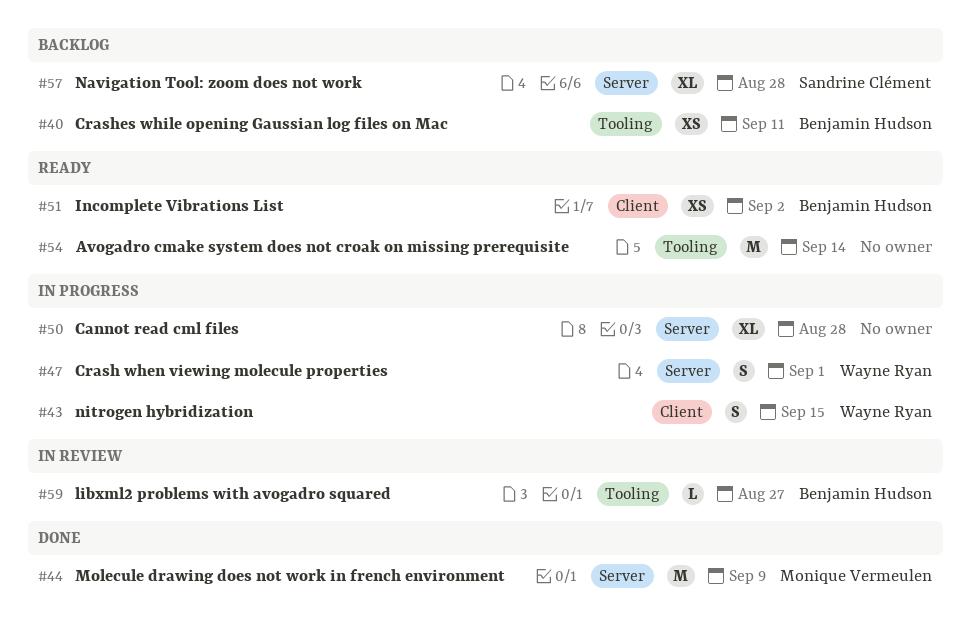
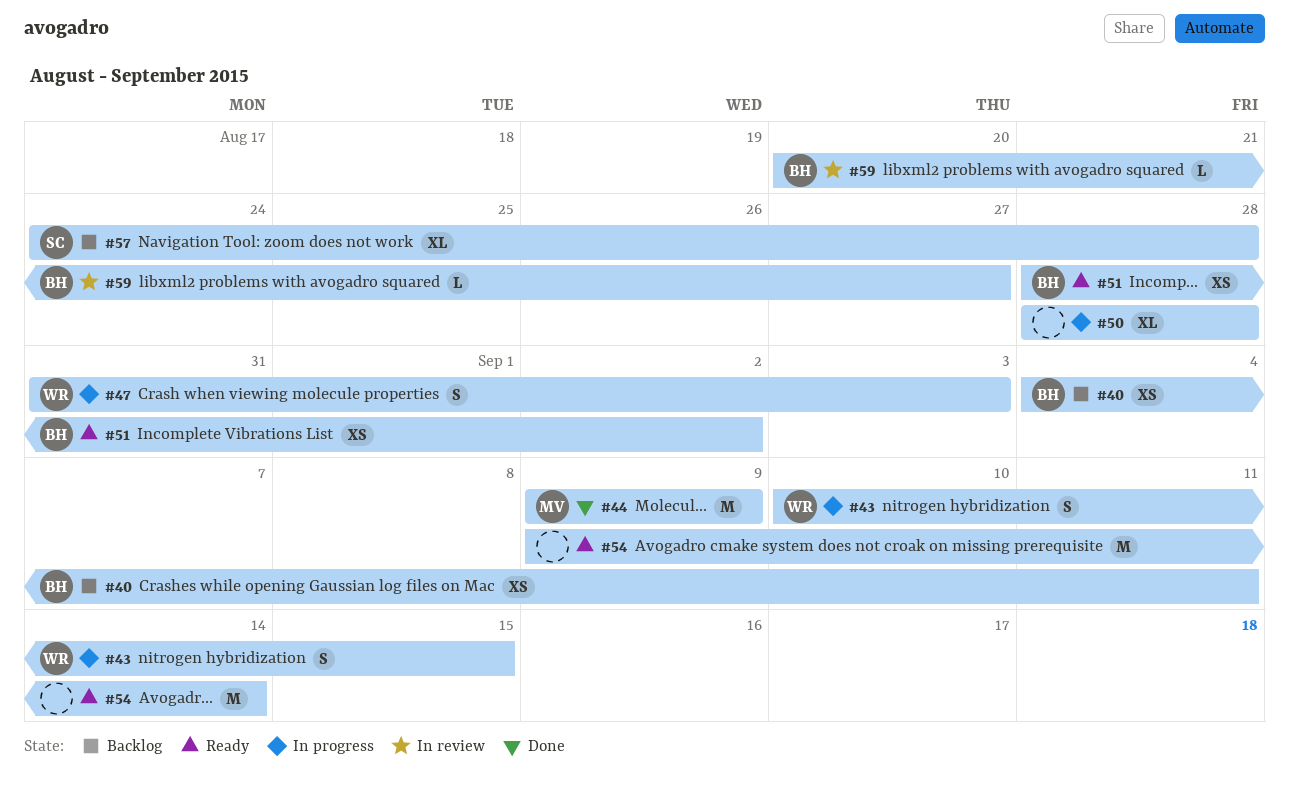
#47, due: Sep 1 -> Sep 3

